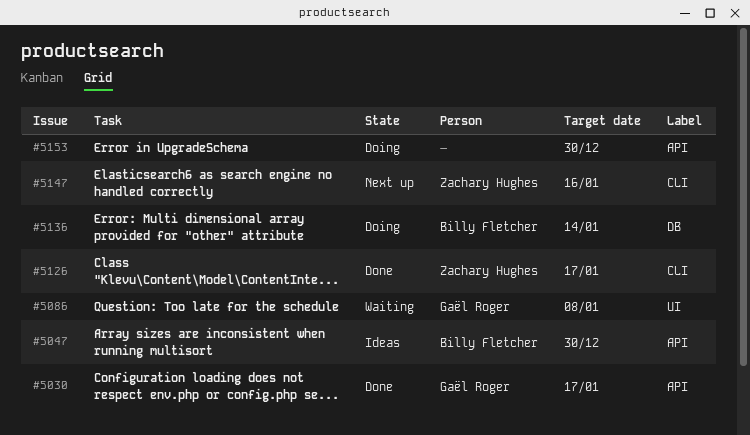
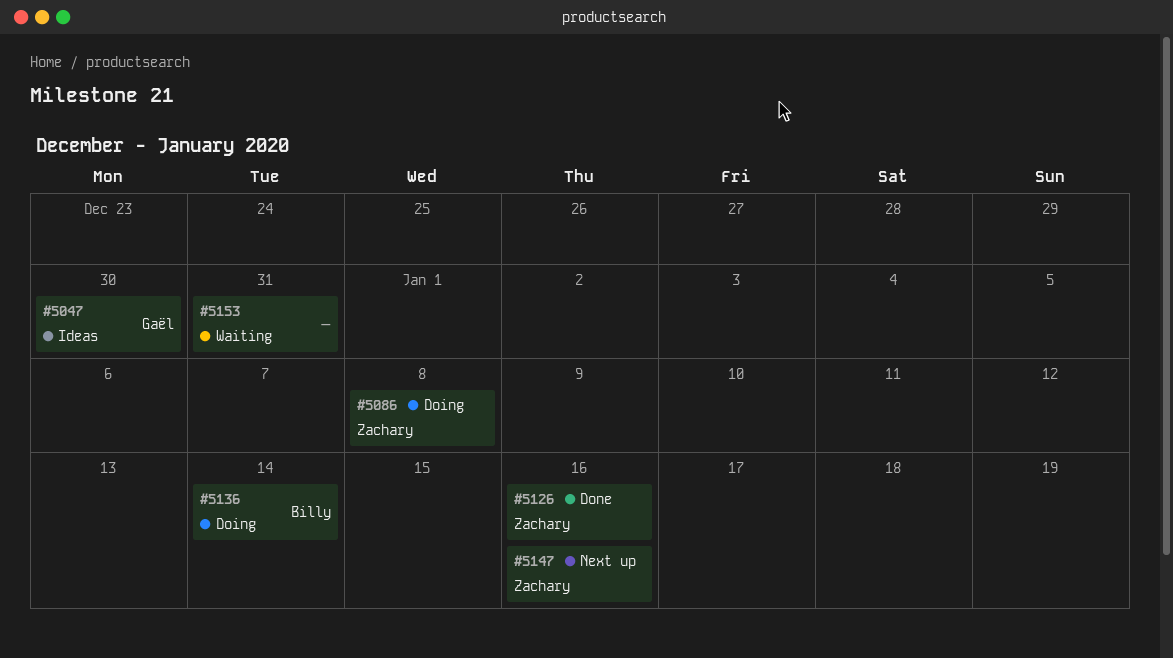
#5030: present -> none
#5047, owner: Billy Fletcher -> Gaël Roger
#5086, status: Waiting -> Doing
#5086, owner: Gaël Roger -> Zachary Hughes
#5126, due: Jan 17 -> Jan 16
#5153, status: Doing -> Waiting
#5153, due: Dec 30 -> Dec 31

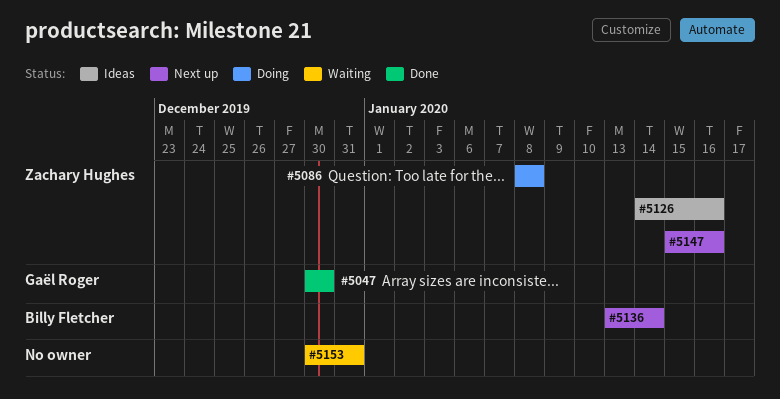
#5047, status: Ideas -> Done
#5126, status: Done -> Ideas
#5136, status: Doing -> Next up

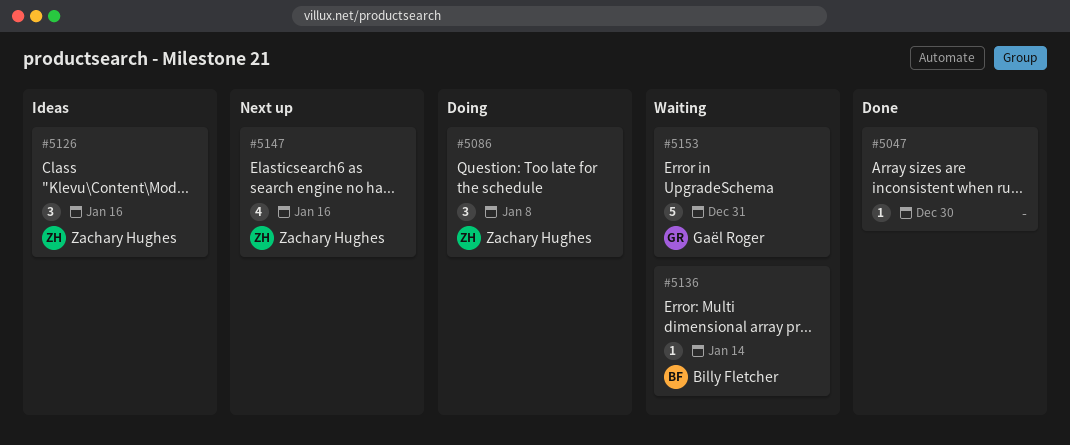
#5047, owner: Gaël Roger -> none
#5136, status: Next up -> Waiting
#5153, owner: none -> Gaël Roger

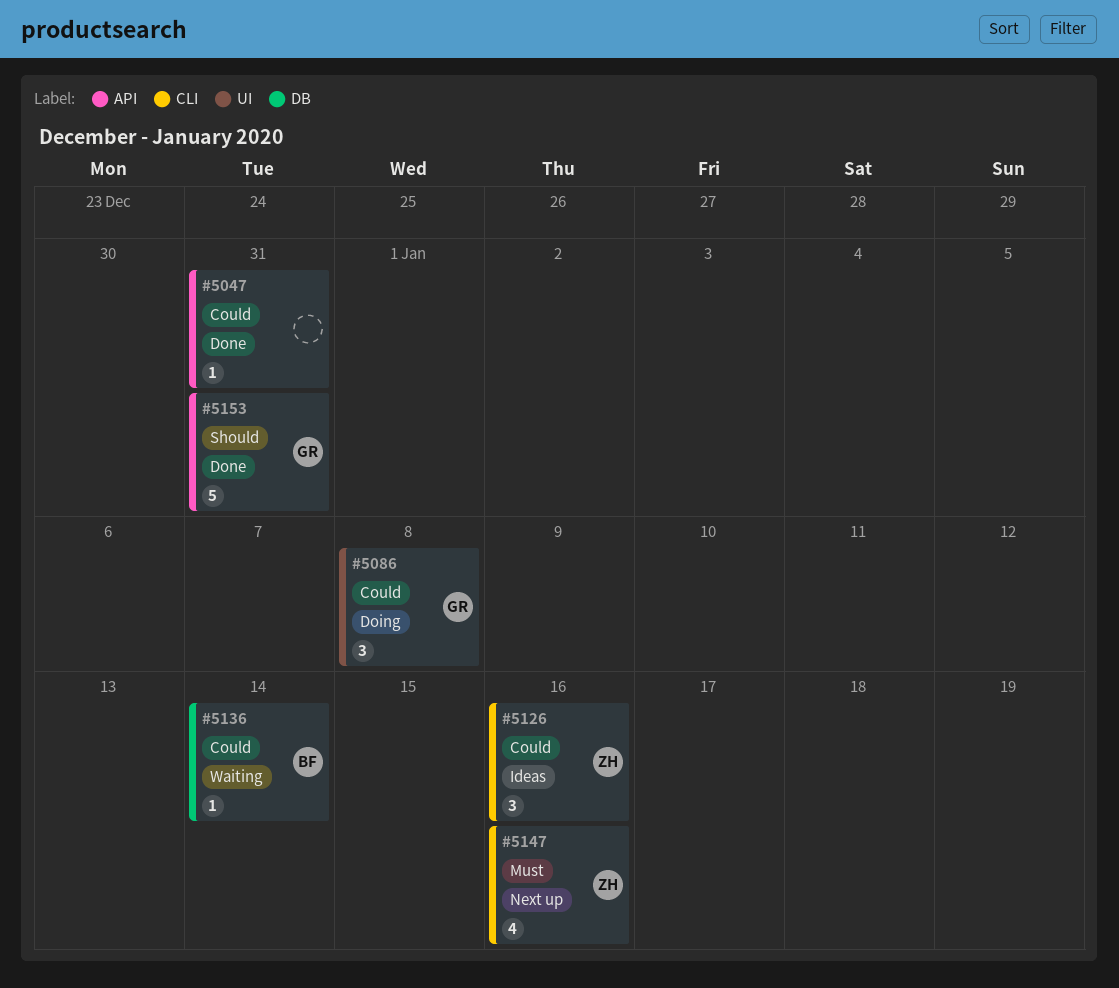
#5047, due: Dec 30 -> Dec 31
#5086, owner: Zachary Hughes -> Gaël Roger
#5153, status: Waiting -> Done

